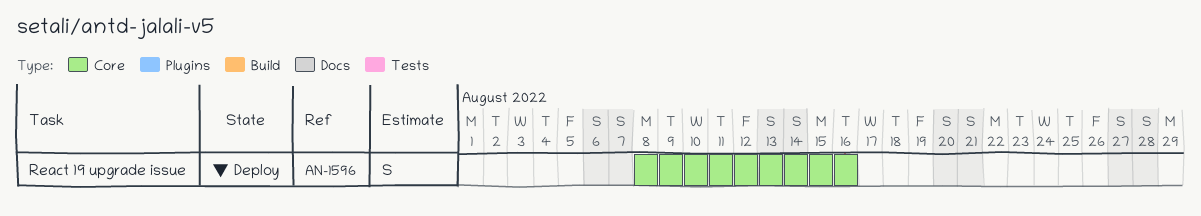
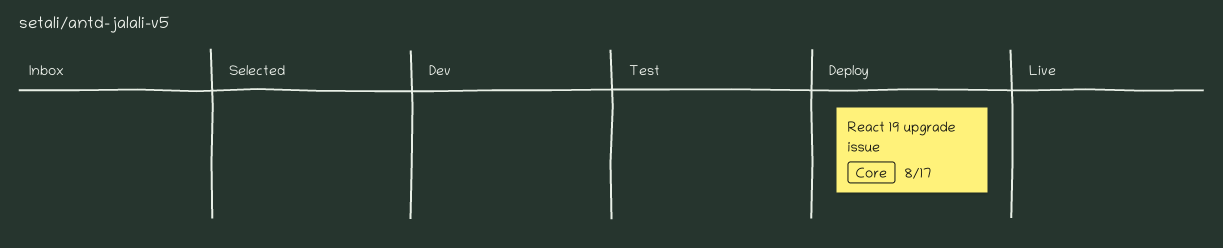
React 19 upgrade issue, due: Aug 16 -> Aug 17

